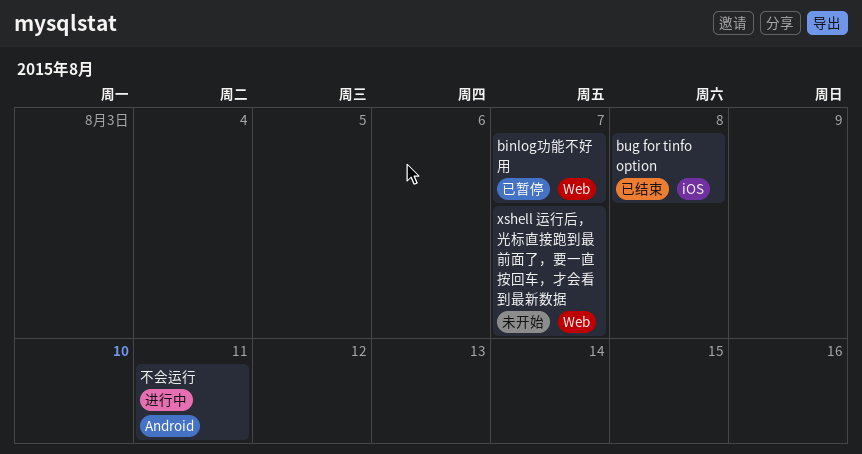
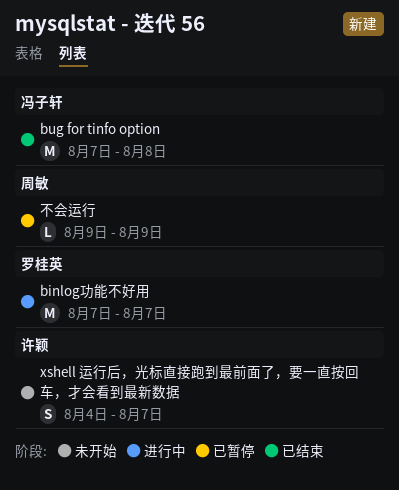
binlog功能不好用, status: 已暂停 -> 进行中
不会运行, status: 进行中 -> 已暂停
不会运行, due: Aug 11 -> Aug 9

